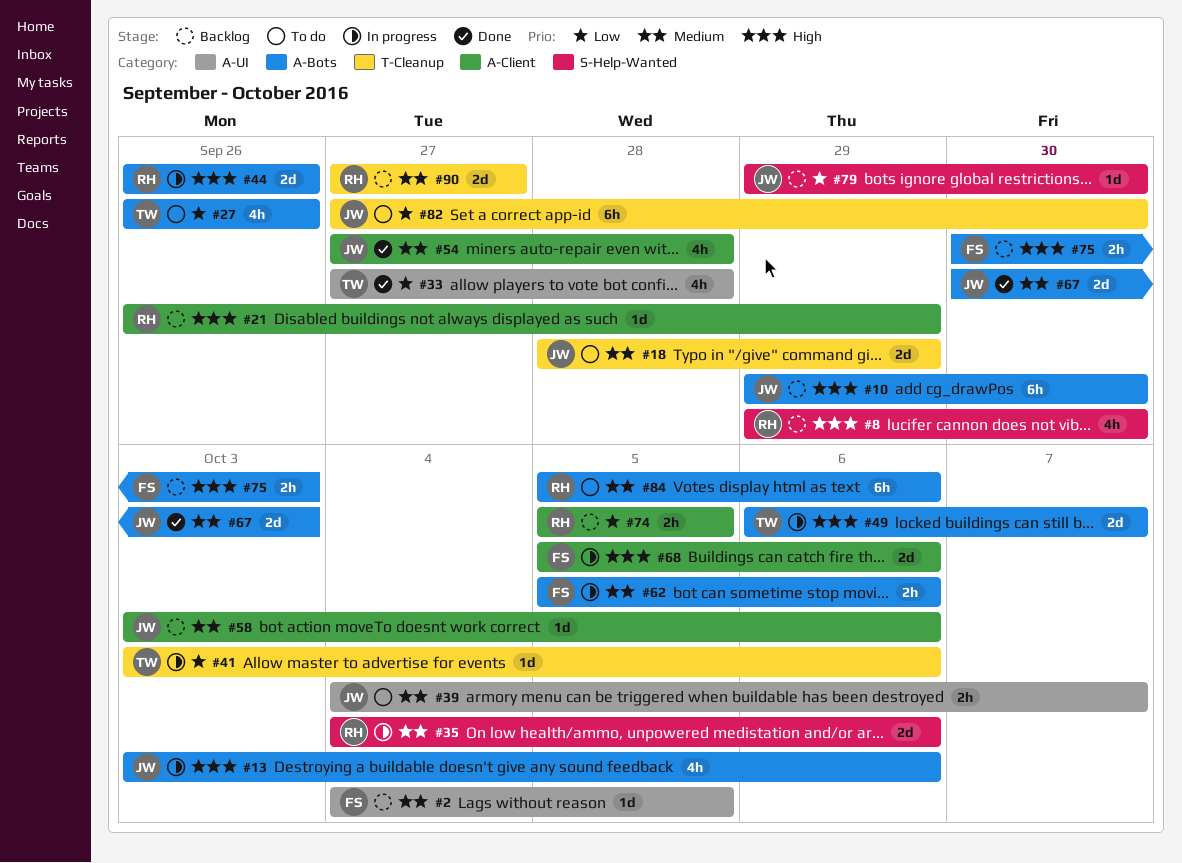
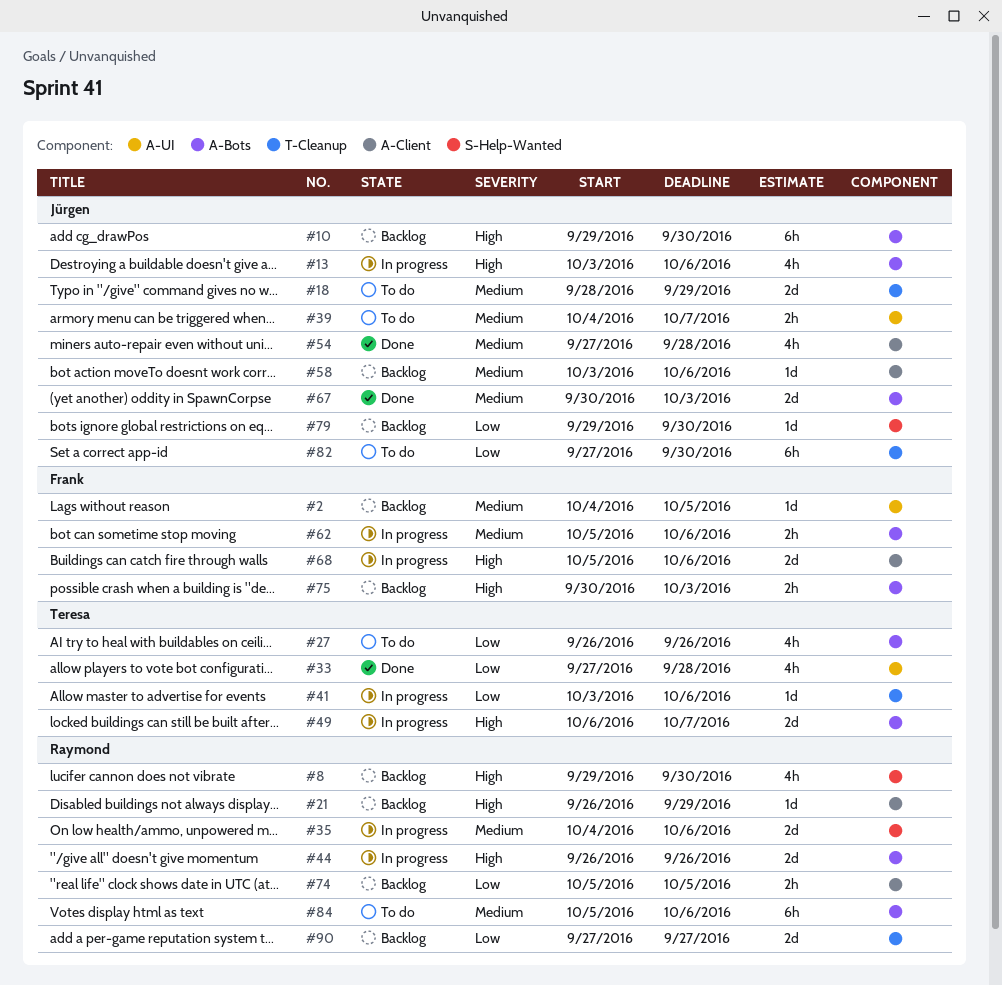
#90, priority: Medium -> Low

